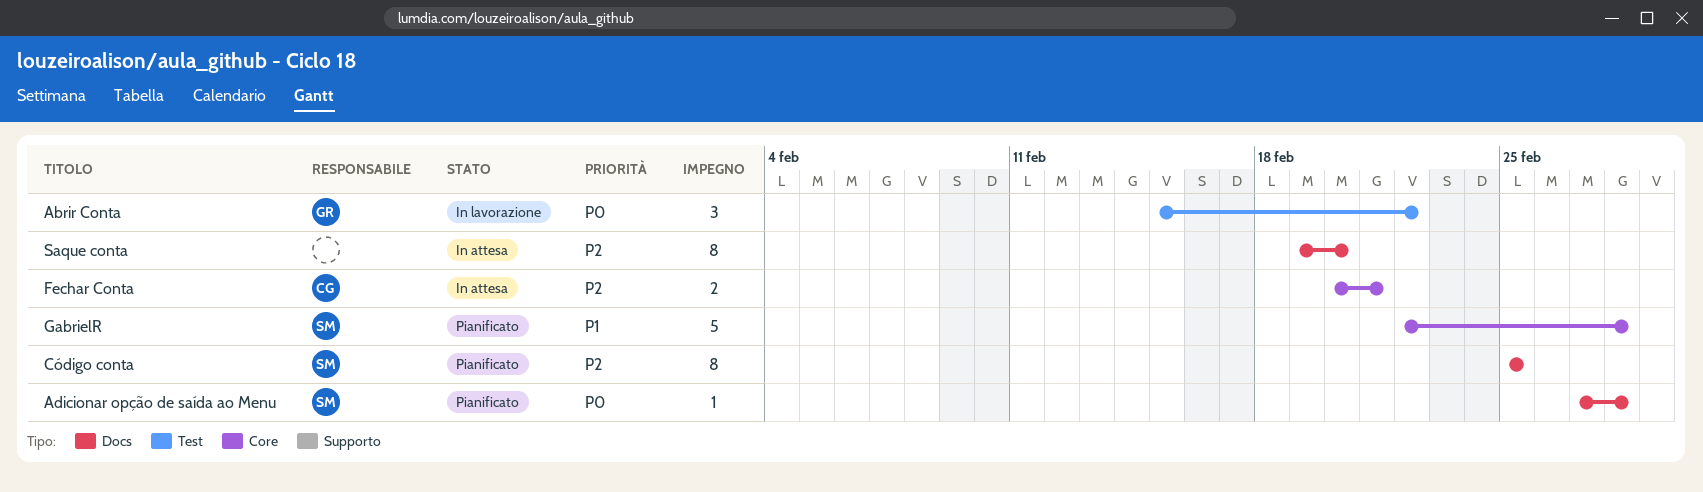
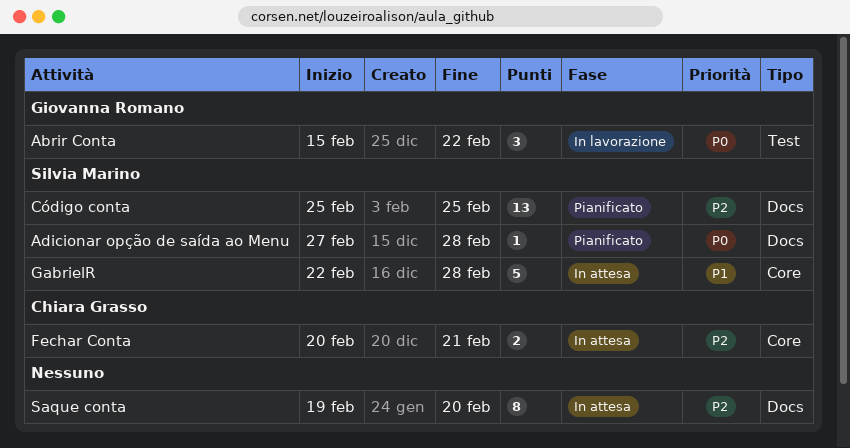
Código conta, estimate: 8 -> 13
GabrielR, status: Pianificato -> In attesa

